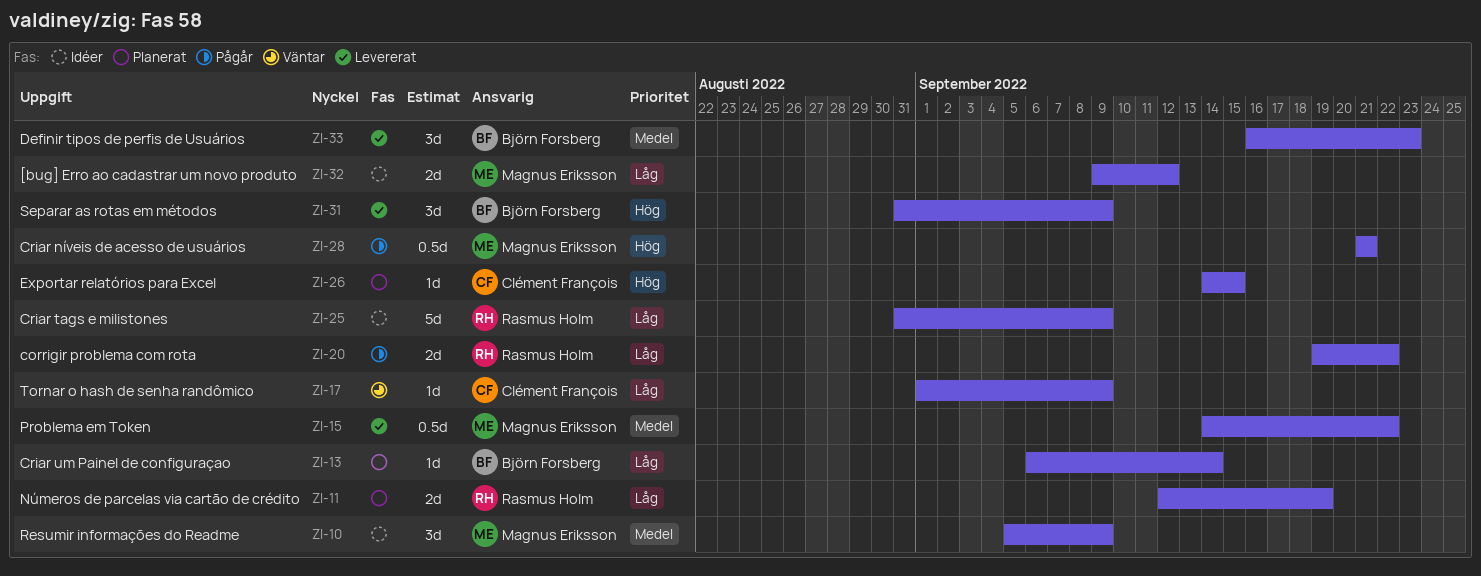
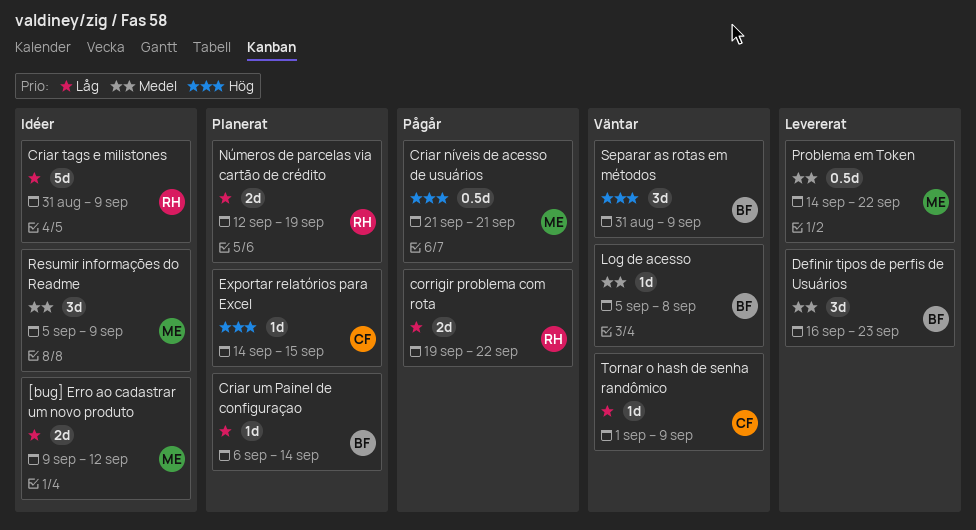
Log de acesso: none -> present
Separar as rotas em métodos, status: Levererat -> Väntar

